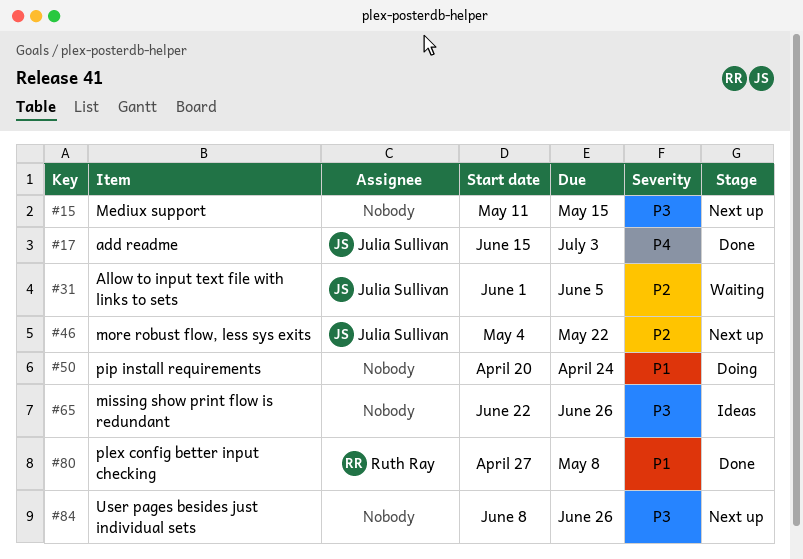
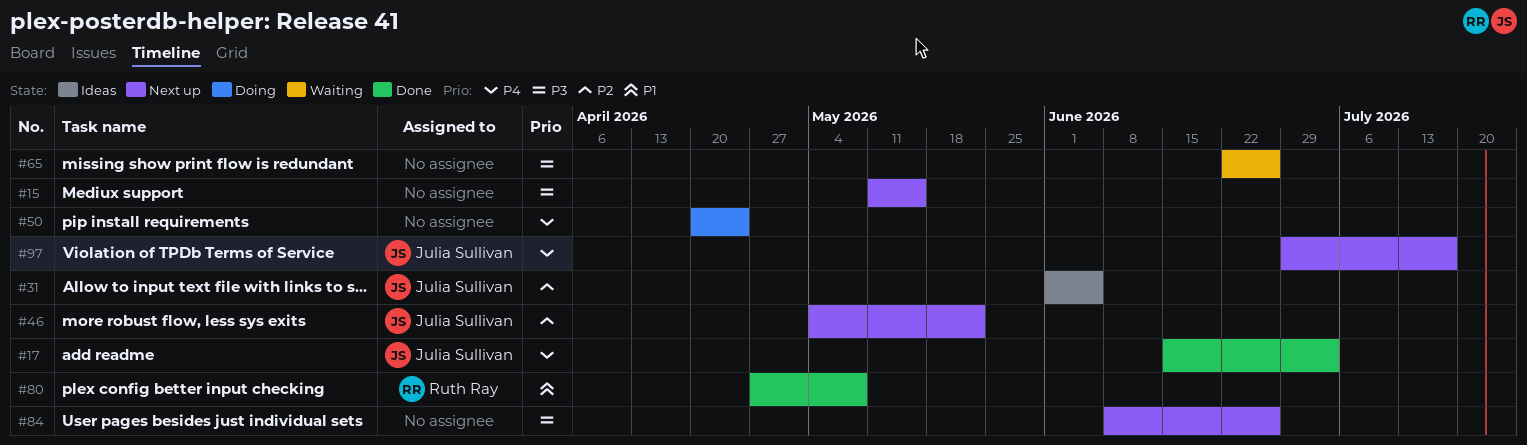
#31, status: Waiting -> Ideas
#50, priority: P1 -> P4
#65, status: Ideas -> Waiting
#97: none -> present

